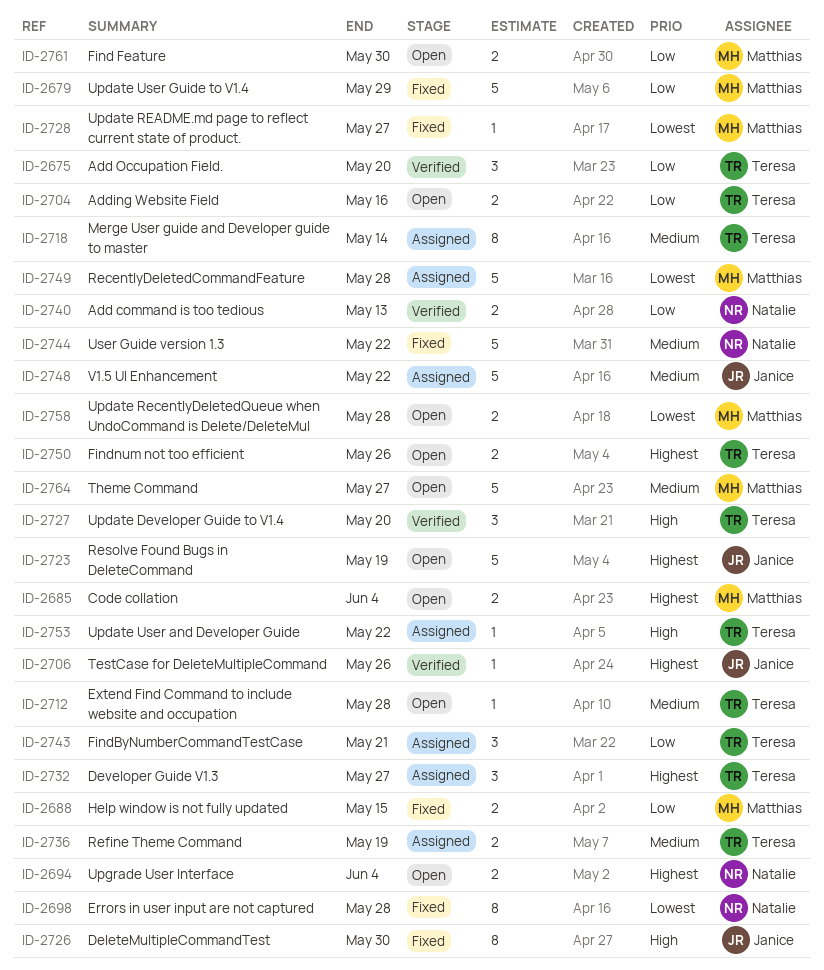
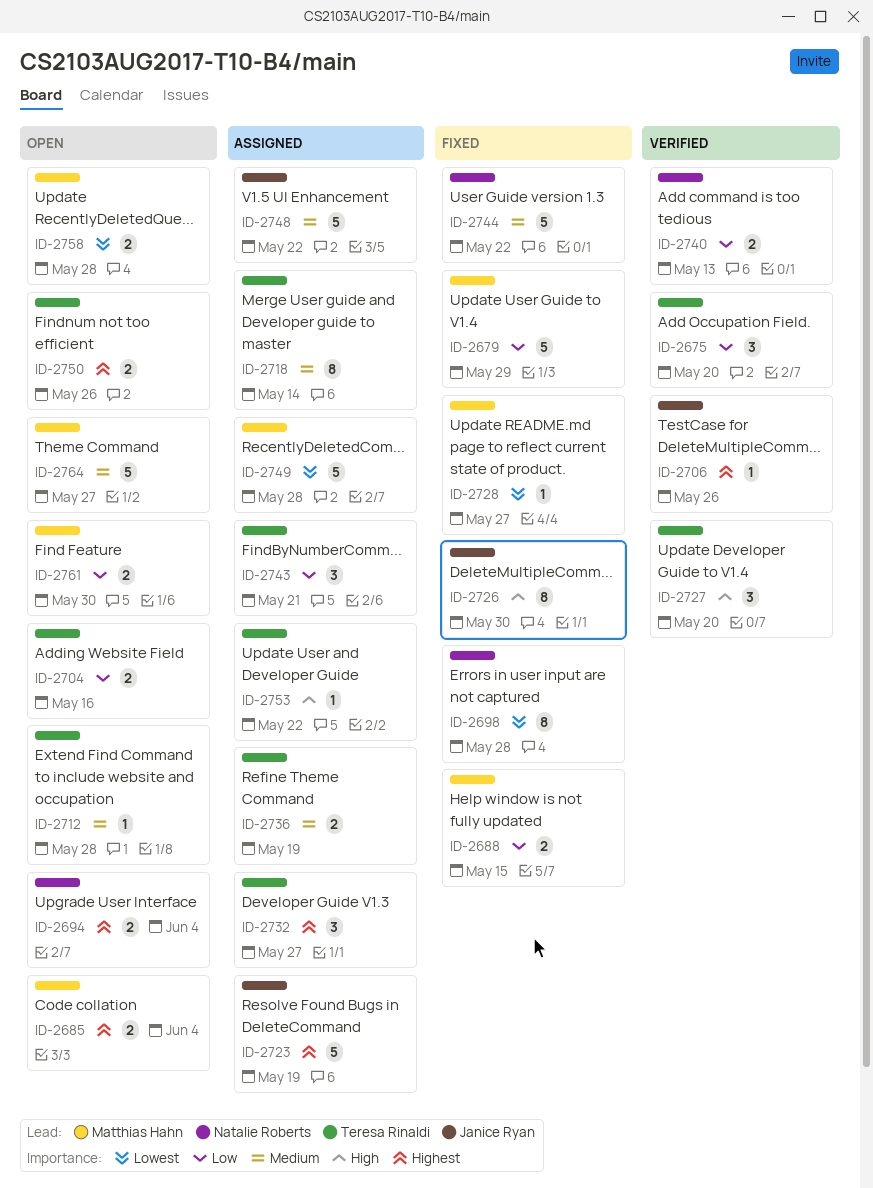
ID-2723, status: Open -> Assigned

